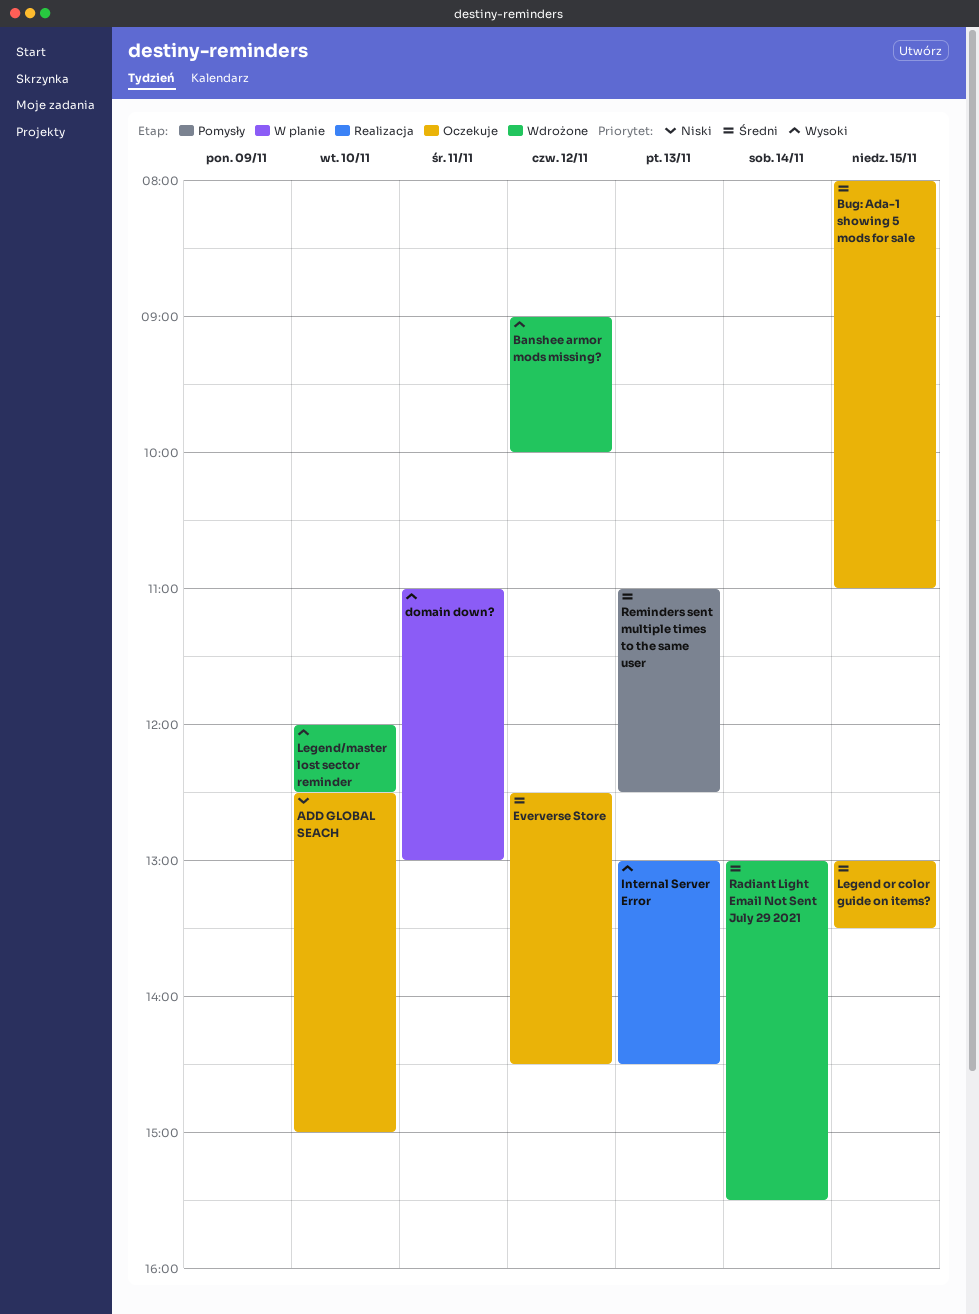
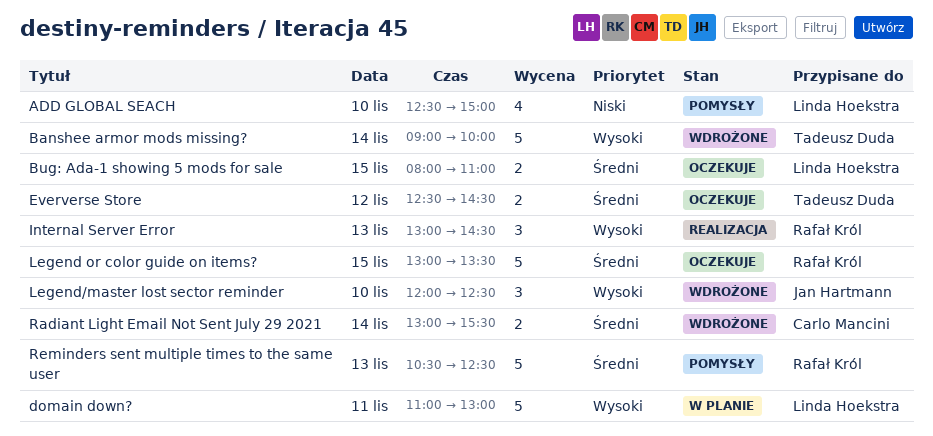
ADD GLOBAL SEACH, status: Oczekuje -> Pomysły
Banshee armor mods missing?, day: Nov 12 -> Nov 14
Reminders sent multiple times to the same user, begins: 11:00 -> 10:30

